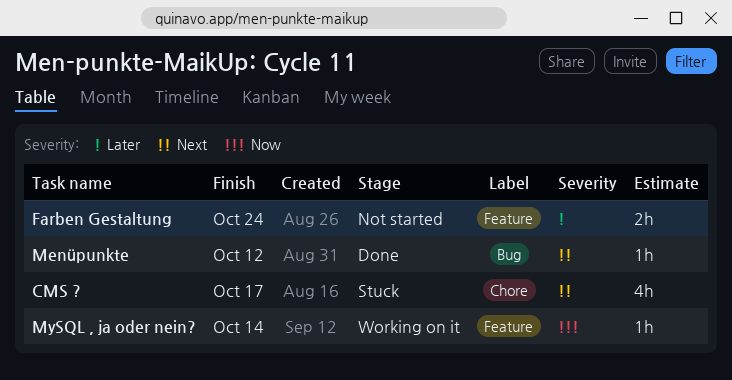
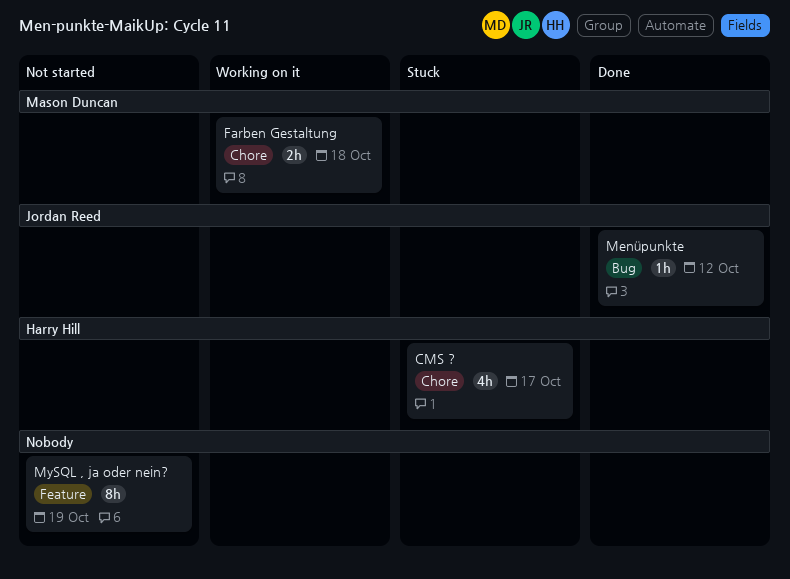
Farben Gestaltung, status: Not started -> Working on it
Farben Gestaltung, label: Feature -> Chore
Farben Gestaltung, due: Oct 24 -> Oct 18
MySQL , ja oder nein?, status: Working on it -> Not started
MySQL , ja oder nein?, estimate: 1h -> 8h
MySQL , ja oder nein?, due: Oct 14 -> Oct 19

